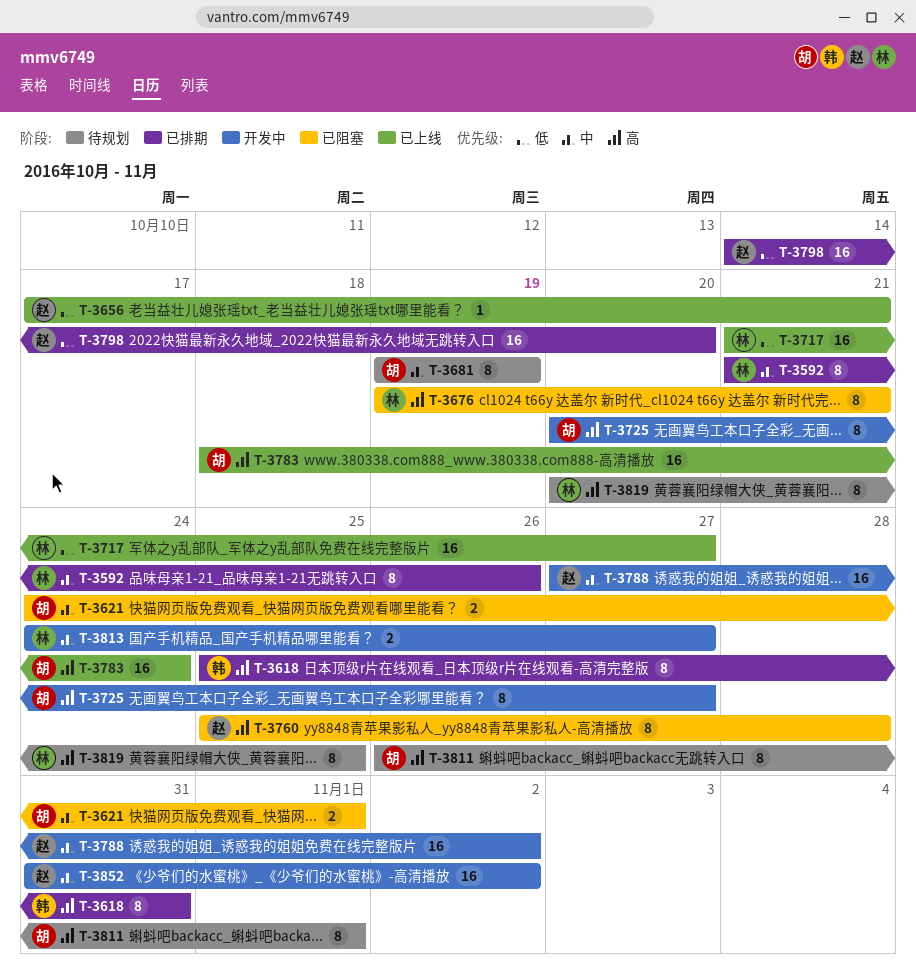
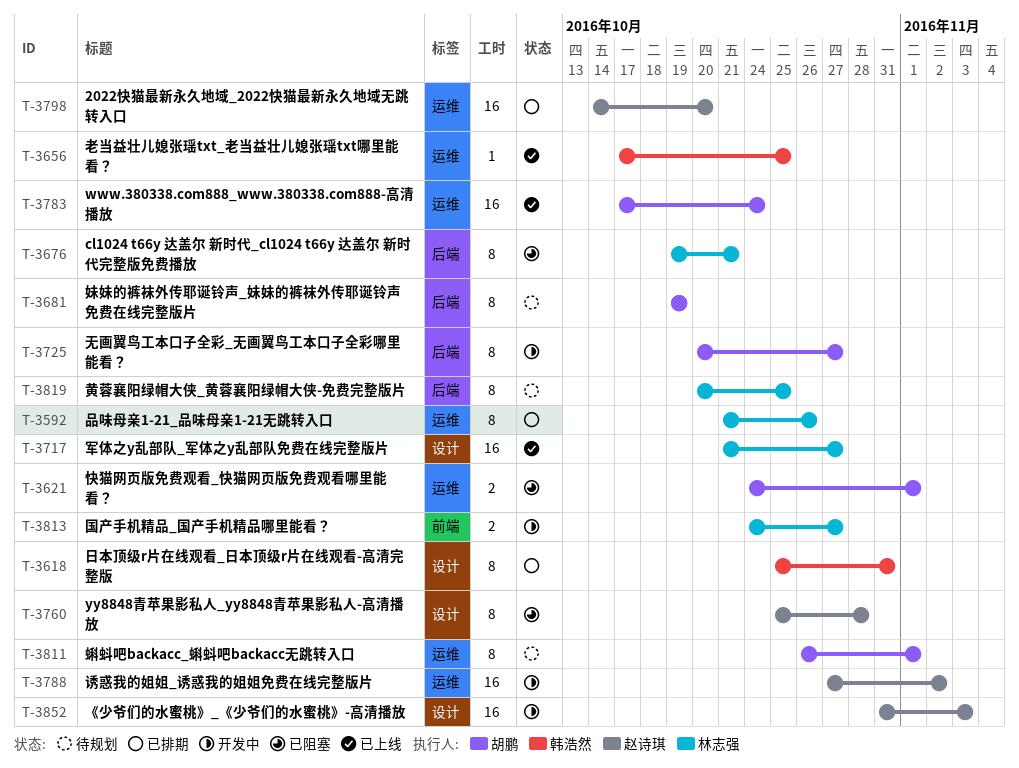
T-3656, owner: 赵诗琪 -> 韩浩然
T-3656, due: Oct 21 -> Oct 25
T-3783, start: Oct 18 -> Oct 17
T-3852, due: Nov 2 -> Nov 3

